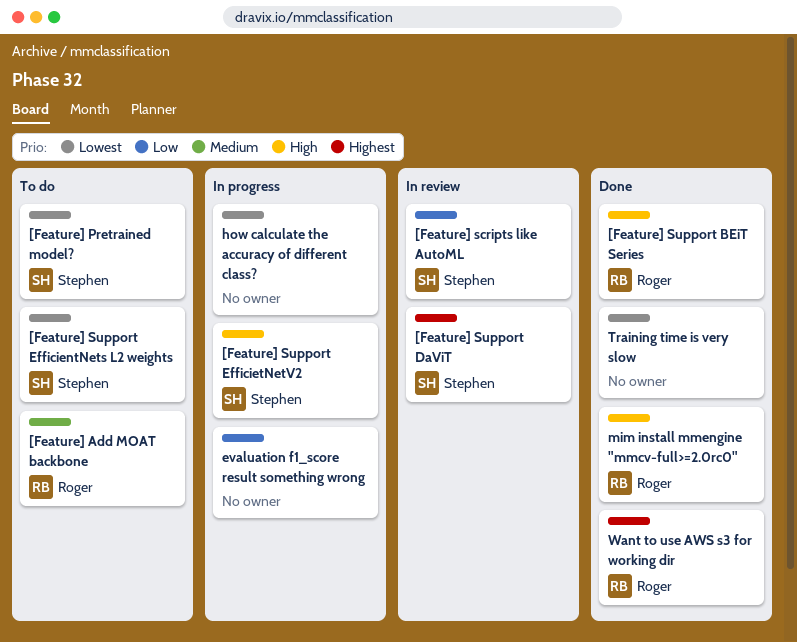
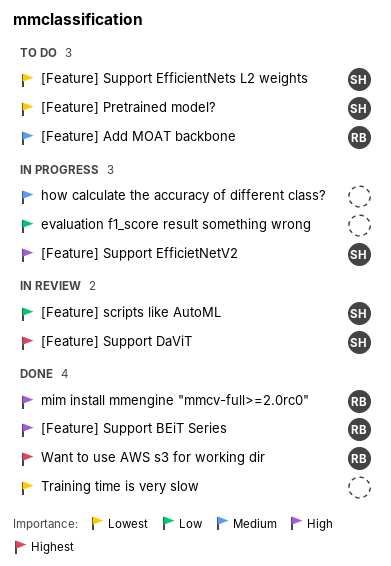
how calculate the accuracy of different class?, priority: Lowest -> Medium

